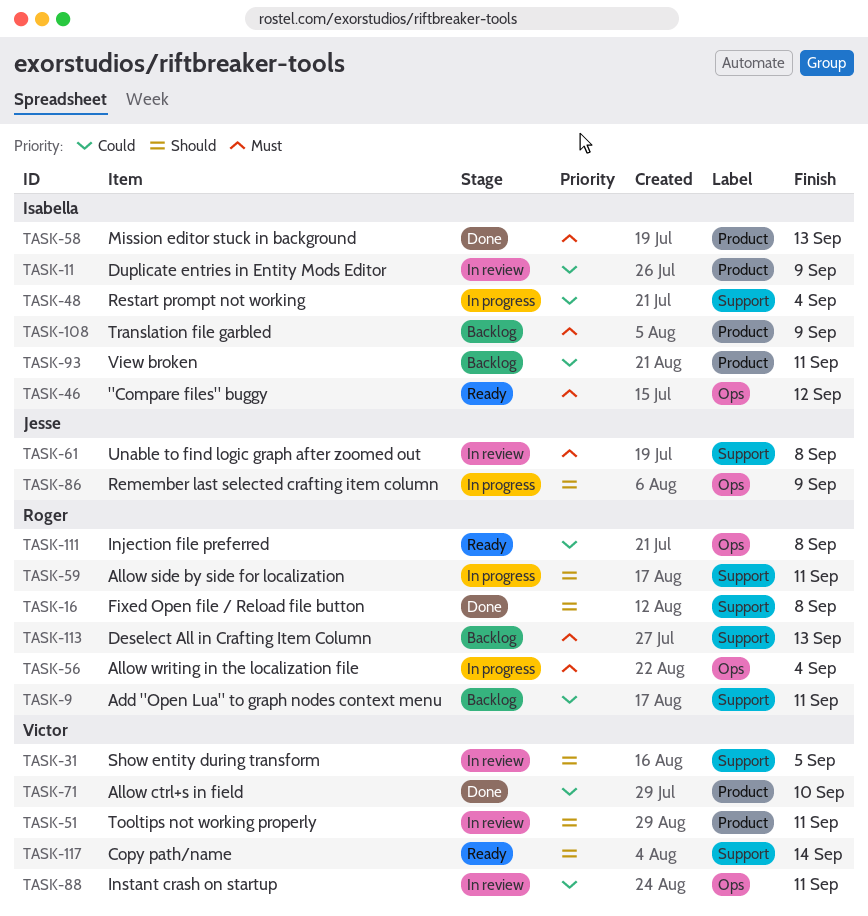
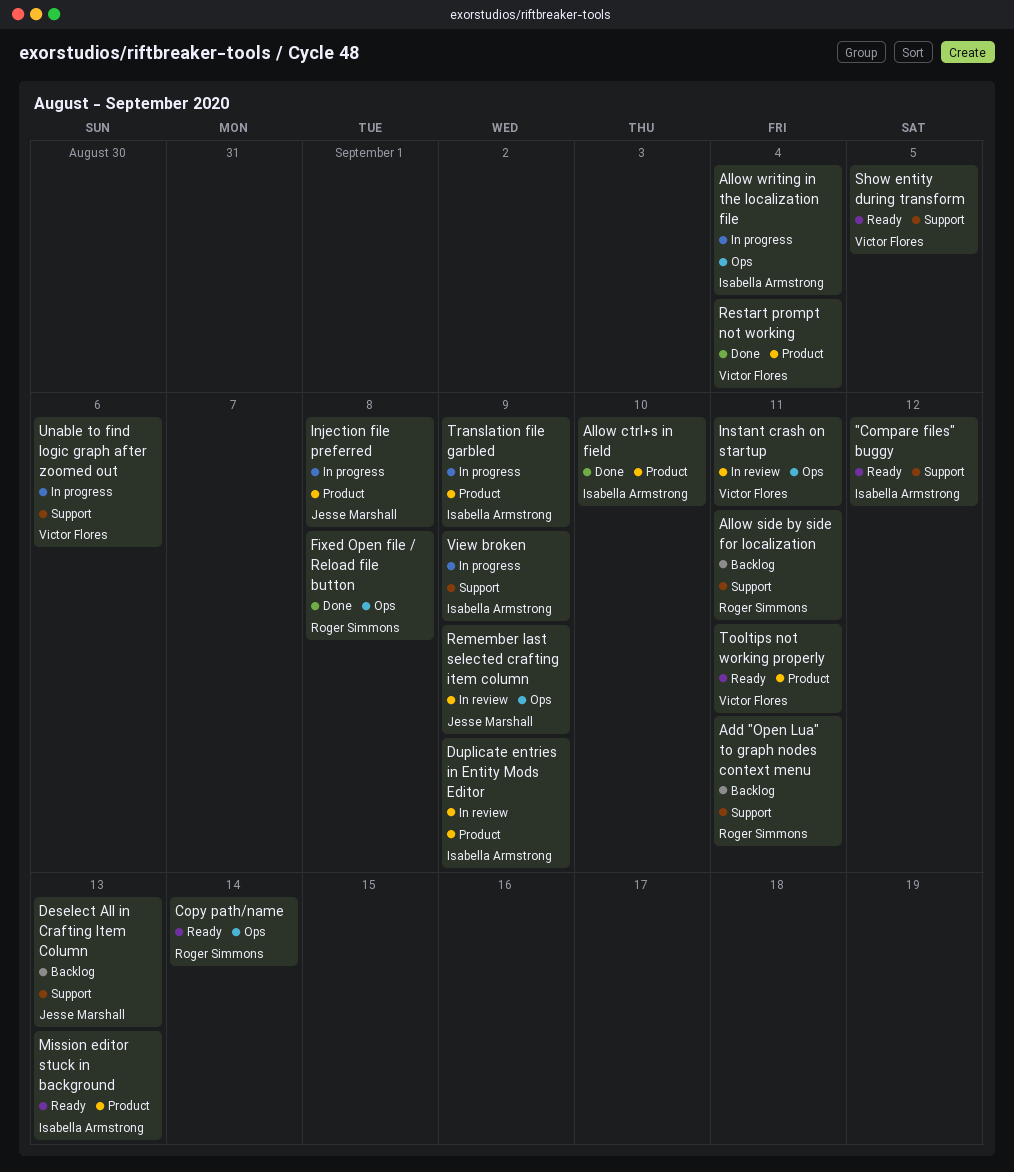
"Compare files" buggy, label: Ops -> Support
Allow ctrl+s in field, owner: Victor Flores -> Isabella Armstrong
Allow side by side for localization, status: In progress -> Backlog
Allow writing in the localization file, owner: Roger Simmons -> Isabella Armstrong
Copy path/name, owner: Victor Flores -> Roger Simmons
Copy path/name, label: Support -> Ops
Deselect All in Crafting Item Column, owner: Roger Simmons -> Jesse Marshall
Fixed Open file / Reload file button, label: Support -> Ops
Injection file preferred, status: Ready -> In progress
Injection file preferred, owner: Roger Simmons -> Jesse Marshall
Injection file preferred, label: Ops -> Product
Mission editor stuck in background, status: Done -> Ready
Remember last selected crafting item column, status: In progress -> In review
Restart prompt not working, status: In progress -> Done
Restart prompt not working, owner: Isabella Armstrong -> Victor Flores
Restart prompt not working, label: Support -> Product
Show entity during transform, status: In review -> Ready
Tooltips not working properly, status: In review -> Ready
Translation file garbled, status: Backlog -> In progress
Unable to find logic graph after zoomed out, status: In review -> In progress
Unable to find logic graph after zoomed out, owner: Jesse Marshall -> Victor Flores
Unable to find logic graph after zoomed out, due: Sep 8 -> Sep 6
View broken, status: Backlog -> In progress
View broken, label: Product -> Support
View broken, due: Sep 11 -> Sep 9

